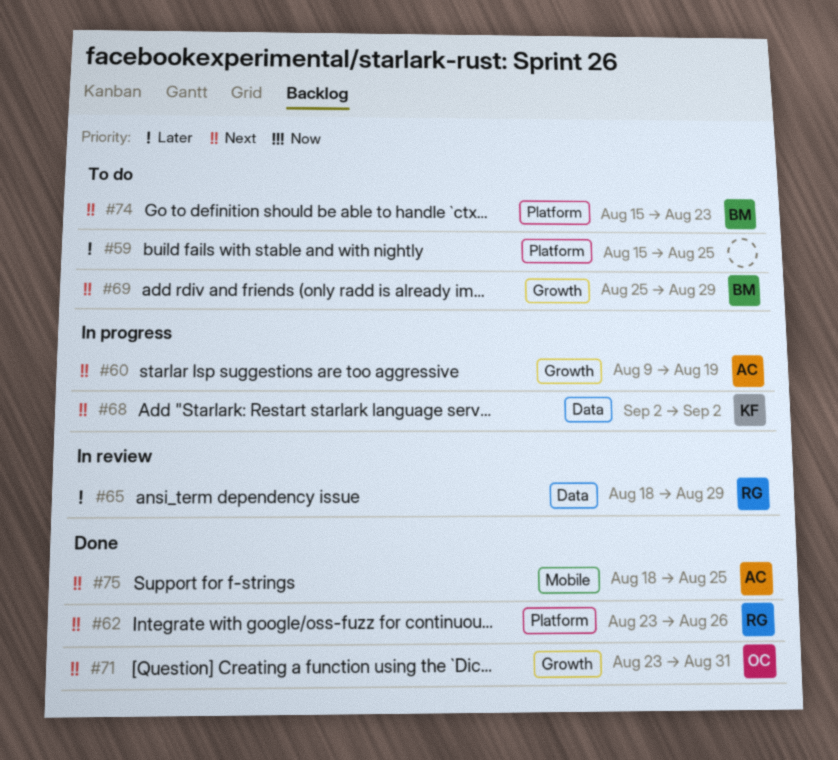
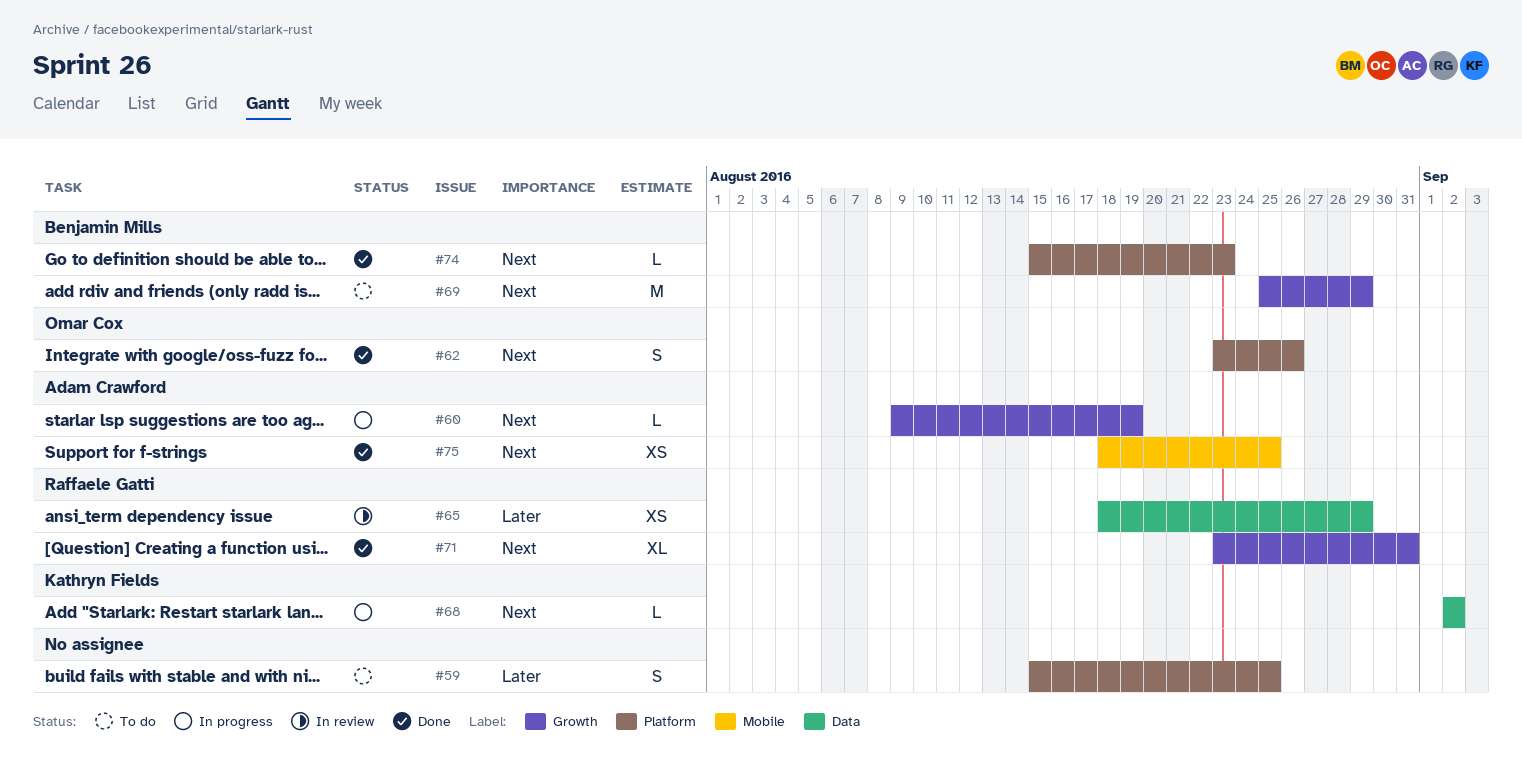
#62, owner: Raffaele Gatti -> Omar Cox
#71, owner: Omar Cox -> Raffaele Gatti
#74, status: To do -> Done

